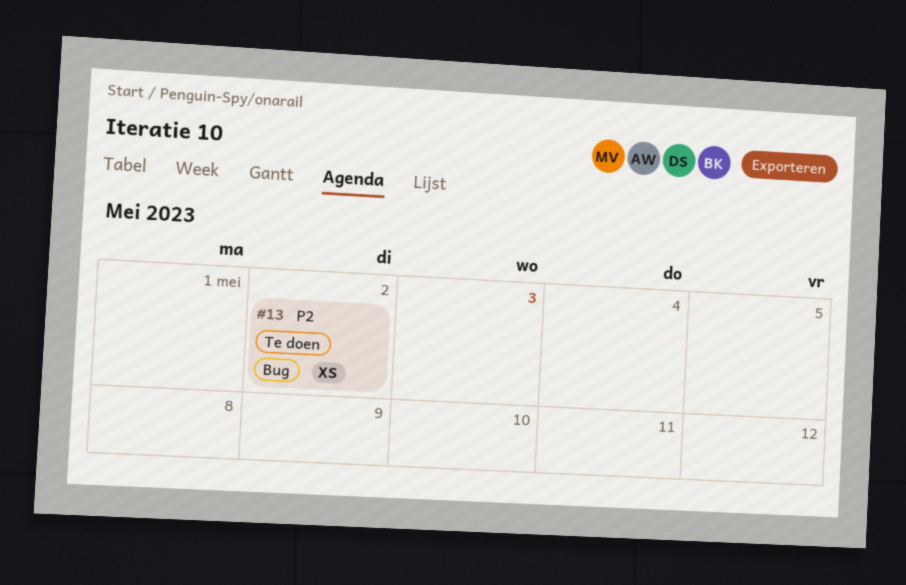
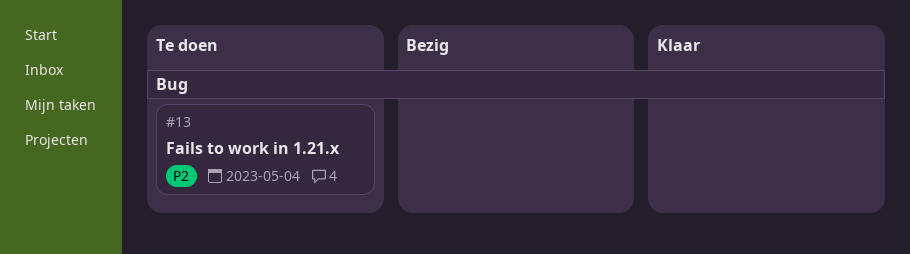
#13, due: May 2 -> May 4

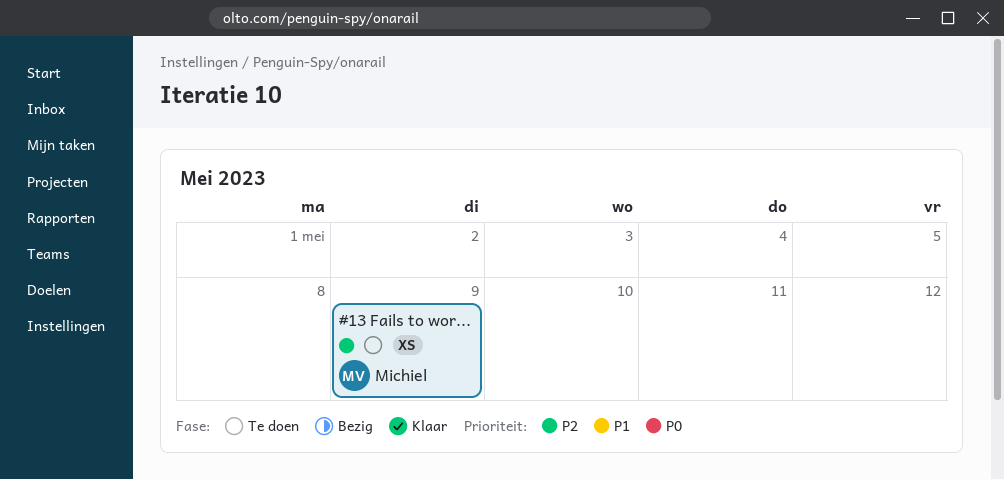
#13, due: May 4 -> May 9

